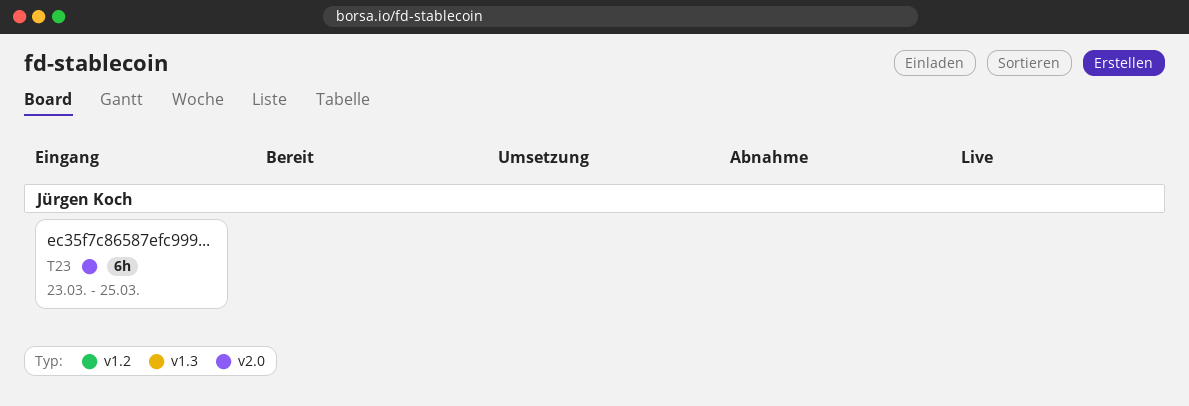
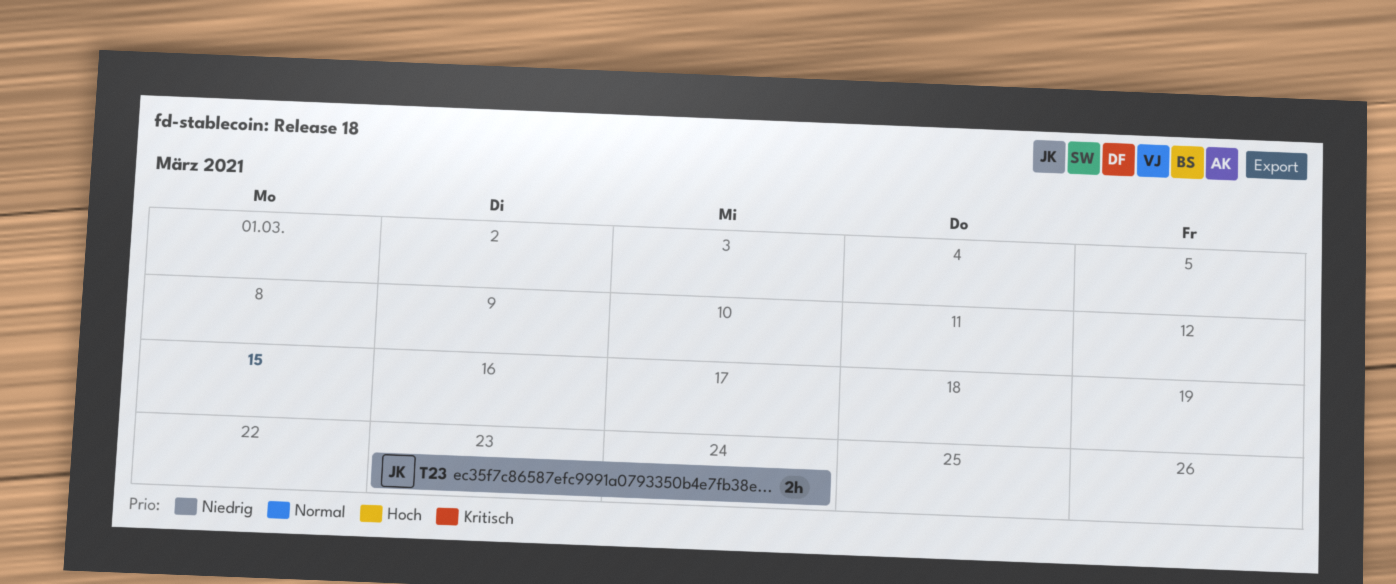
T23, estimate: 6h -> 2h
T23, due: Mar 25 -> Mar 24

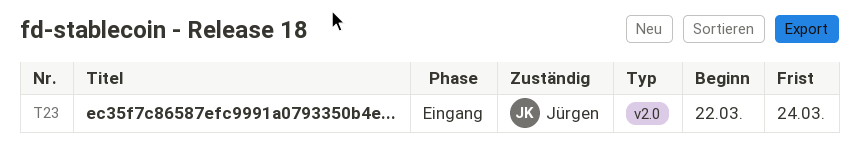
T23, start: Mar 23 -> Mar 22

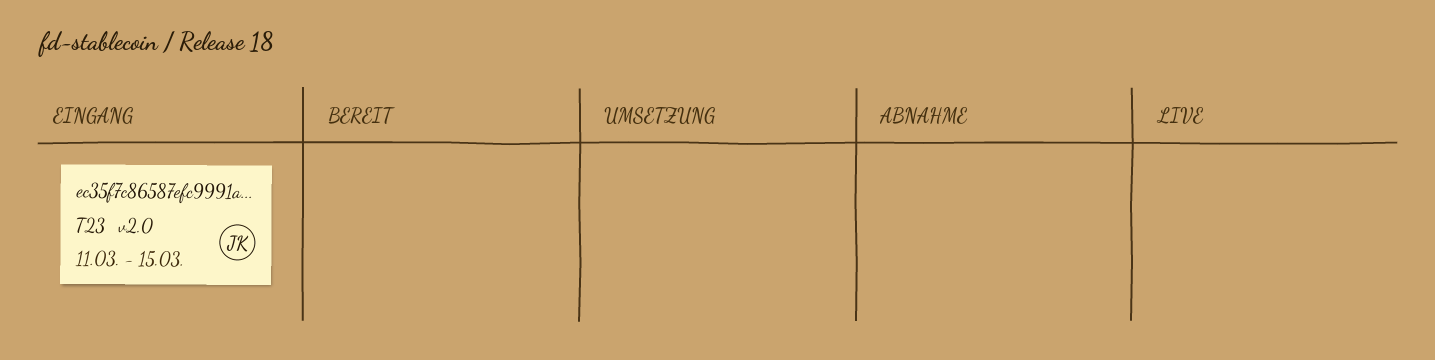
T23, start: Mar 22 -> Mar 11
T23, due: Mar 24 -> Mar 15

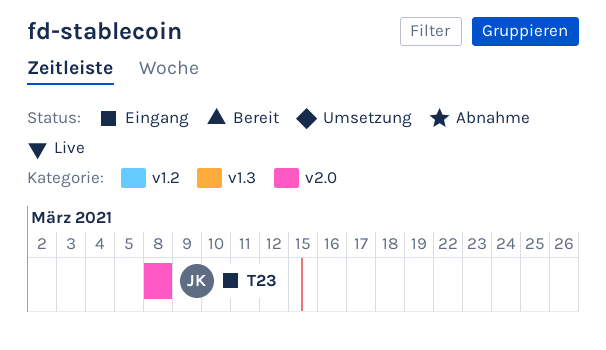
T23, start: Mar 11 -> Mar 8
T23, due: Mar 15 -> Mar 8

